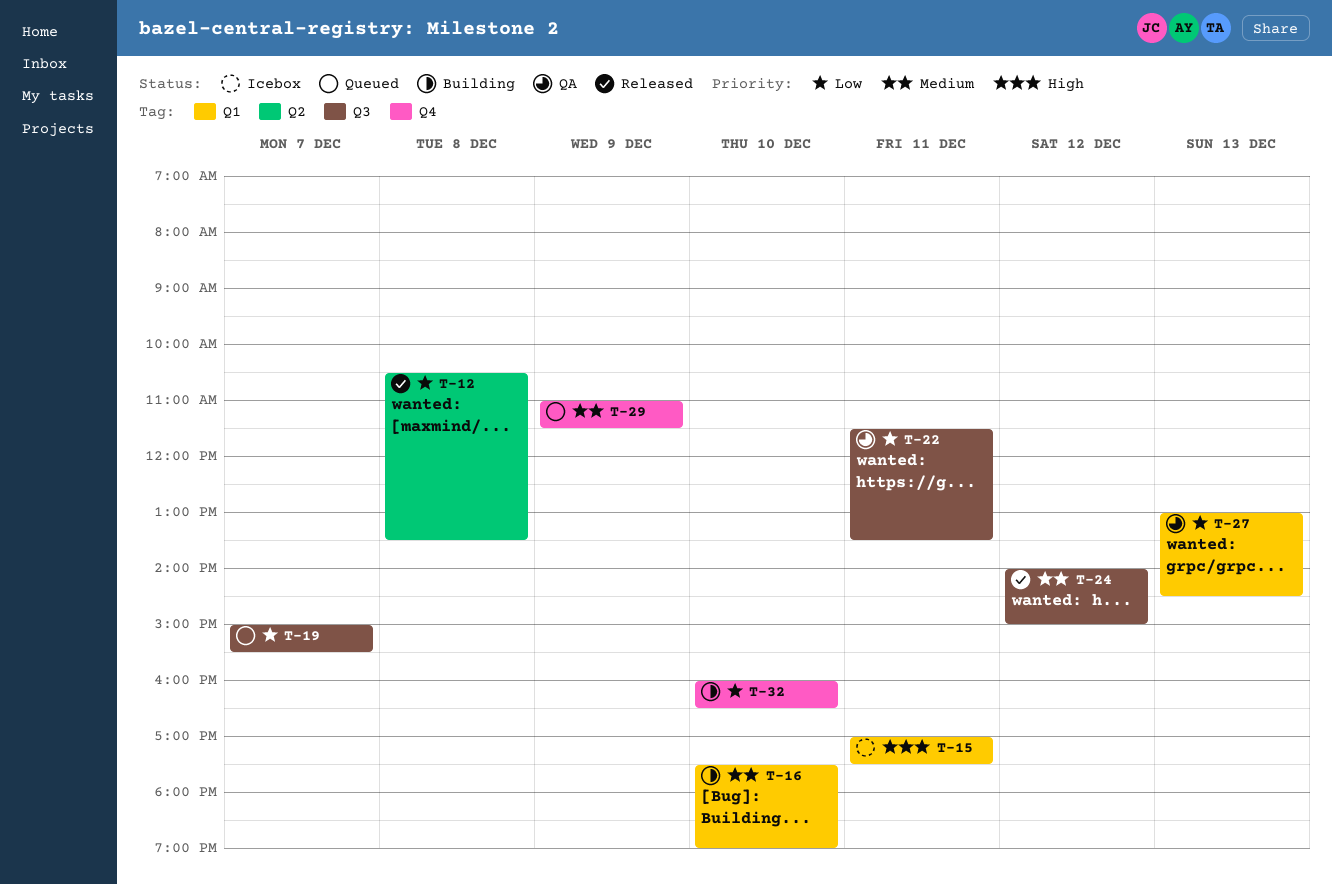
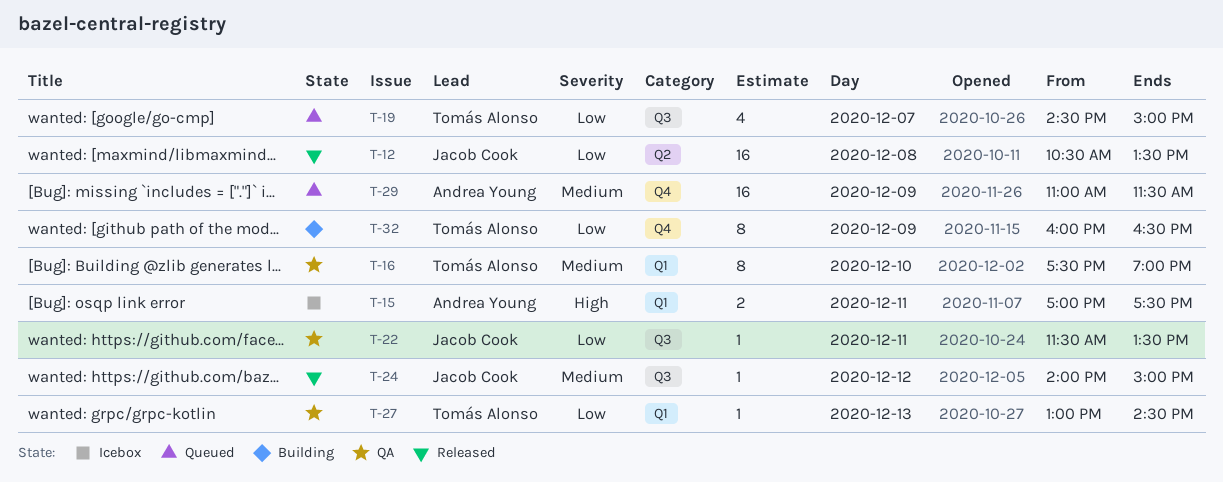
T-16, status: Building -> QA
T-19, begins: 15:00 -> 14:30
T-19, ends: 15:30 -> 15:00
T-32, day: Dec 10 -> Dec 9

